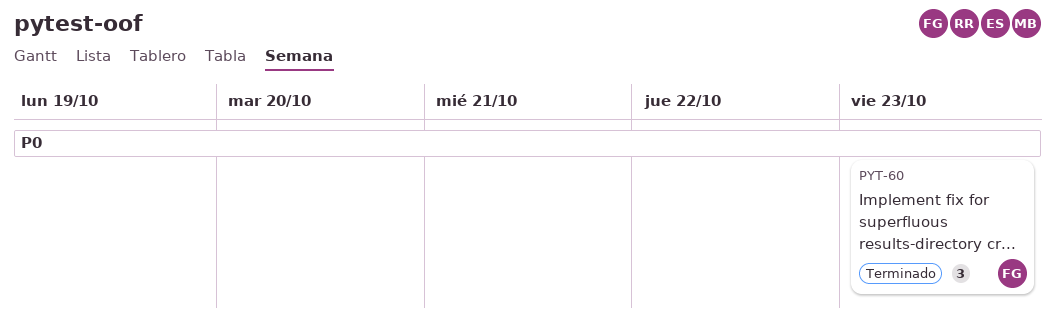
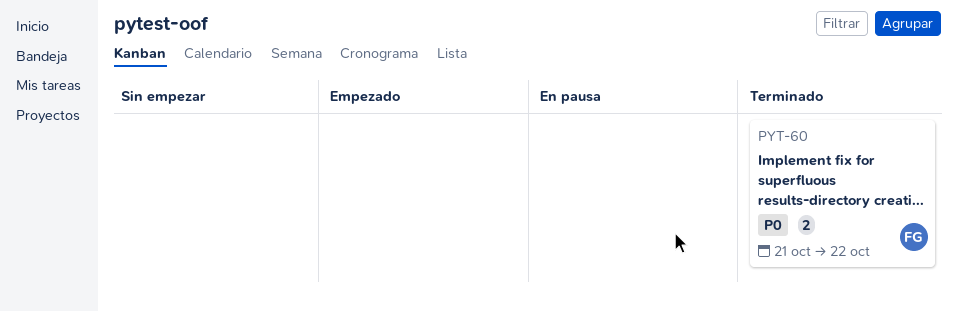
PYT-60, estimate: 3 -> 2
PYT-60, due: Oct 23 -> Oct 22

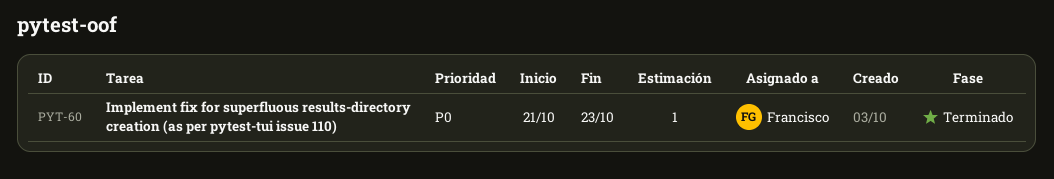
PYT-60, estimate: 2 -> 1
PYT-60, due: Oct 22 -> Oct 23

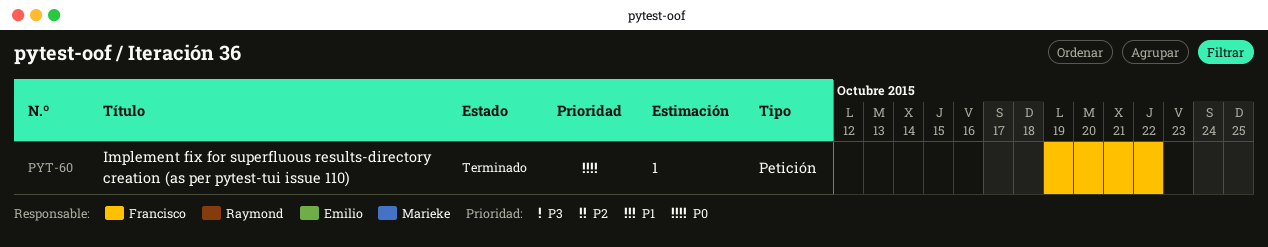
PYT-60, start: Oct 21 -> Oct 19
PYT-60, due: Oct 23 -> Oct 22

